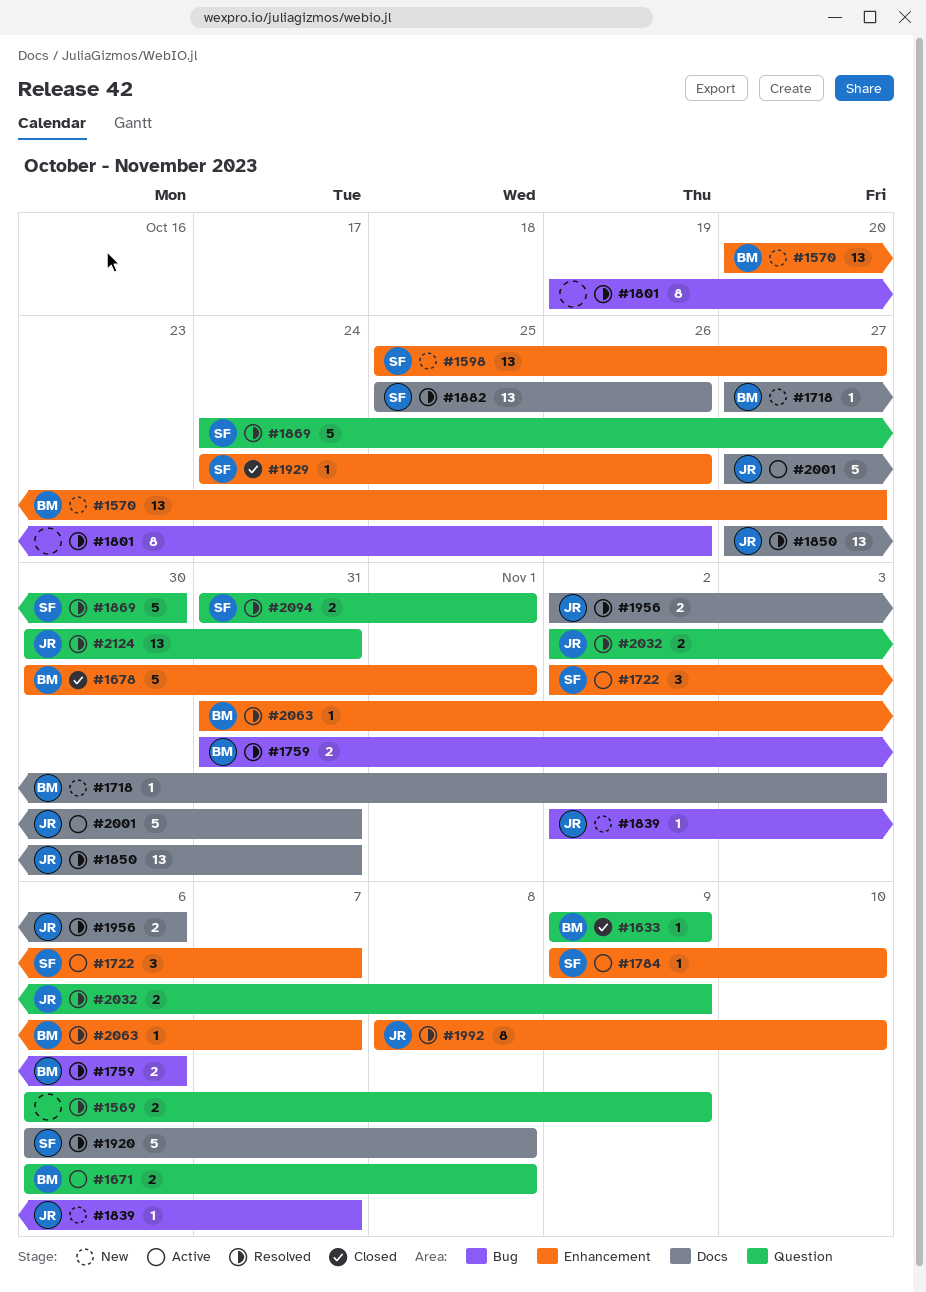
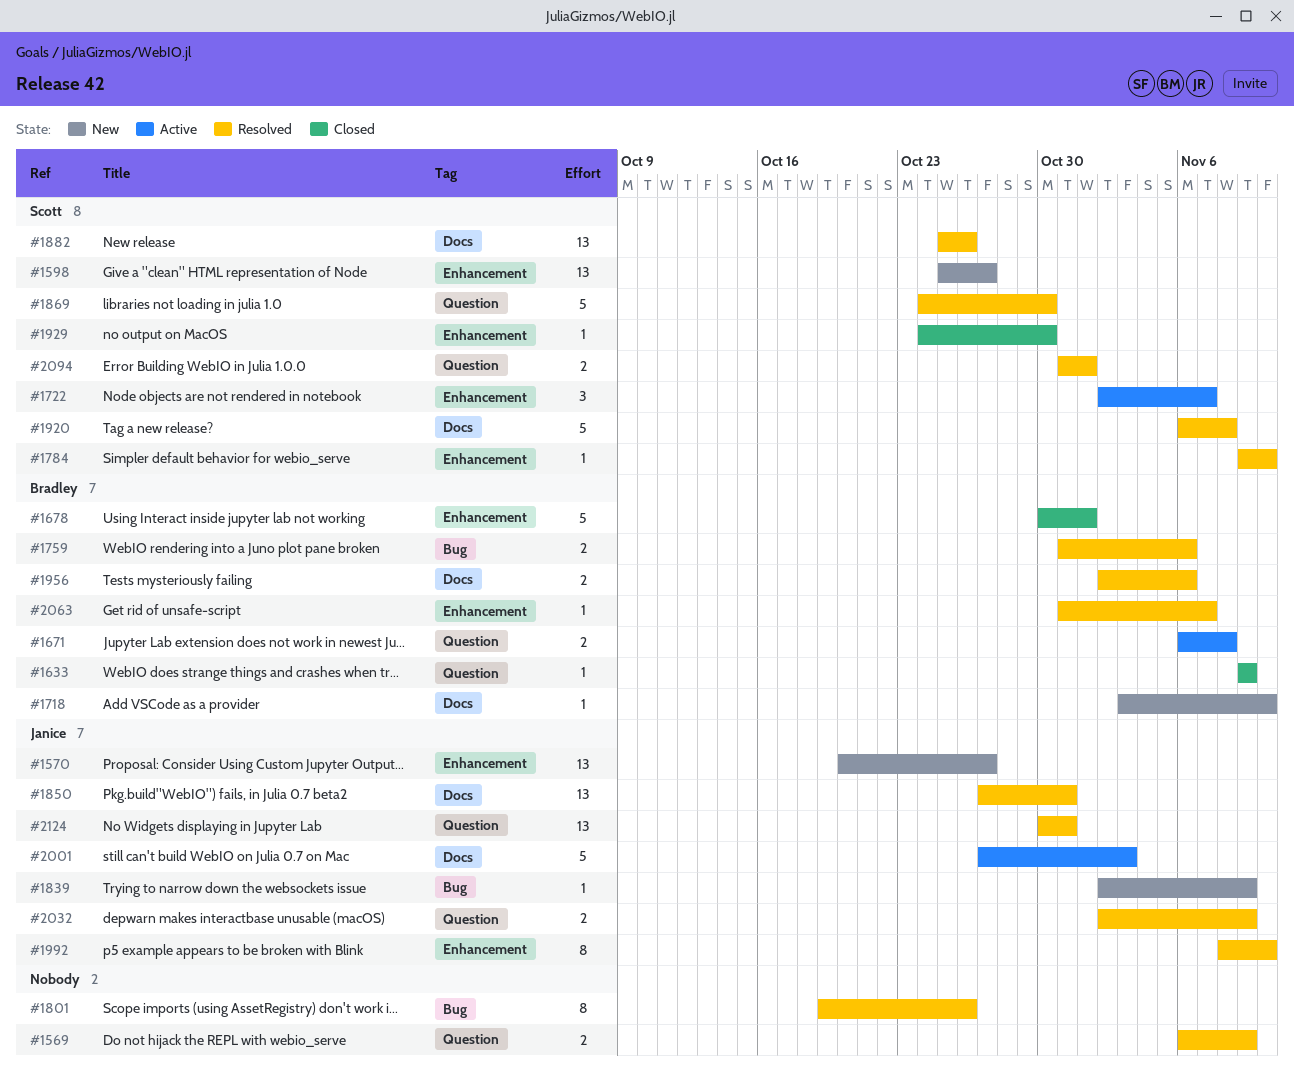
#1570, owner: Bradley -> Janice
#1718, start: Oct 27 -> Nov 3
#1718, due: Nov 3 -> Nov 10
#1784, status: Active -> Resolved
#1839, due: Nov 7 -> Nov 9
#1929, due: Oct 26 -> Oct 30
#1956, owner: Janice -> Bradley
#2001, due: Oct 31 -> Nov 3

